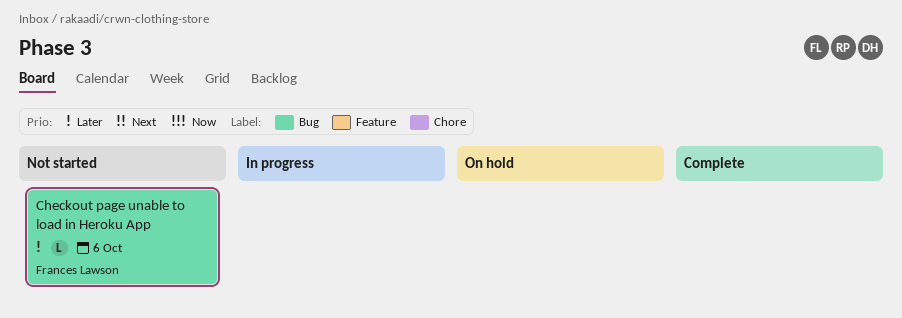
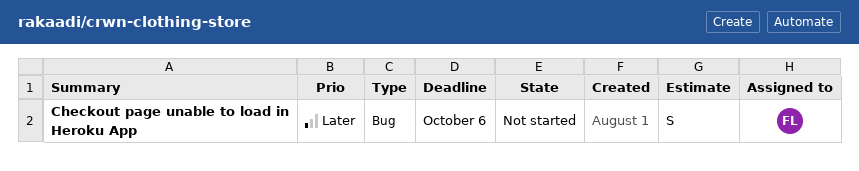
Checkout page unable to load in Heroku App, estimate: L -> S

